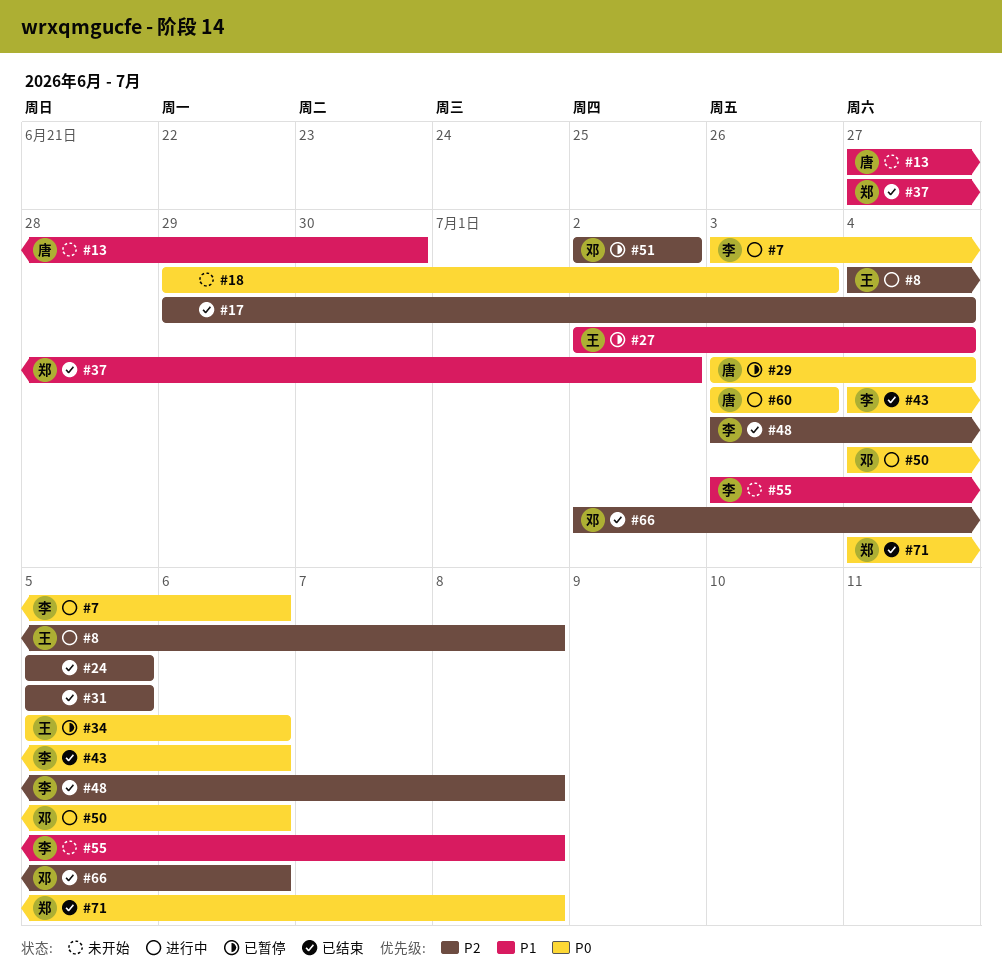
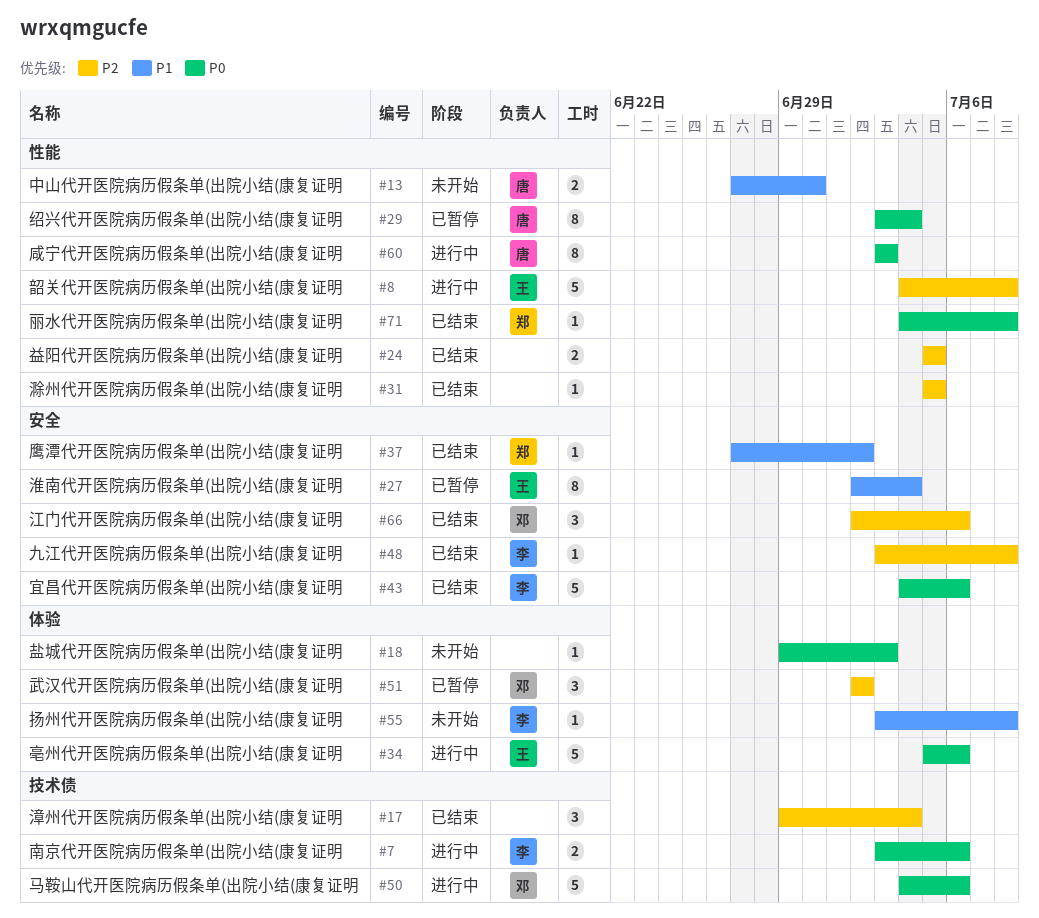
#34, status: 已暂停 -> 进行中

